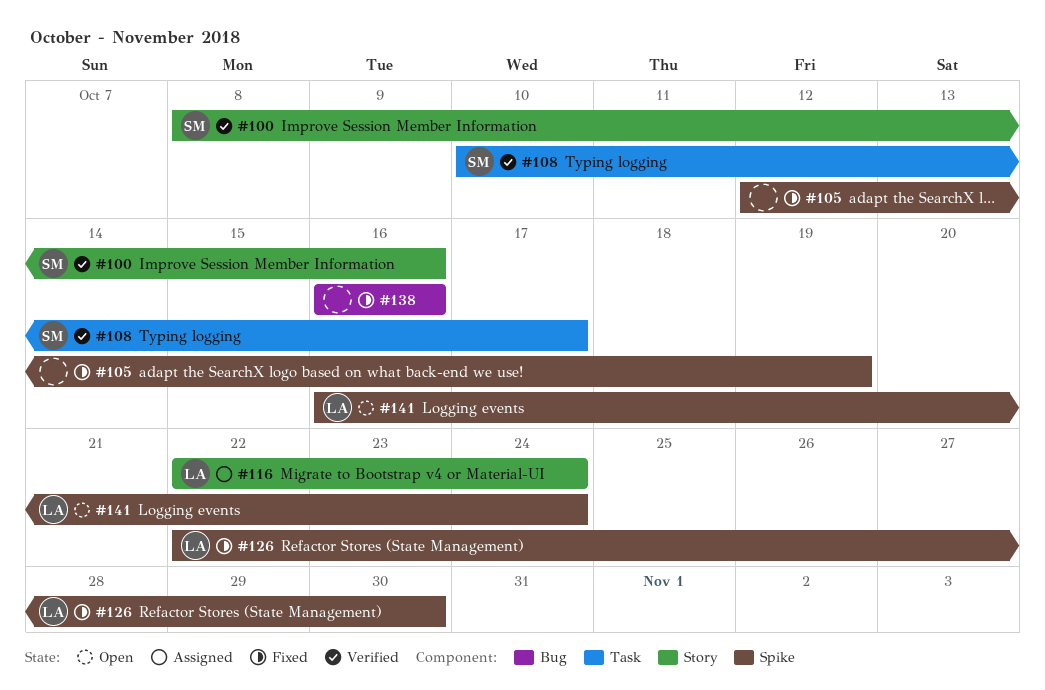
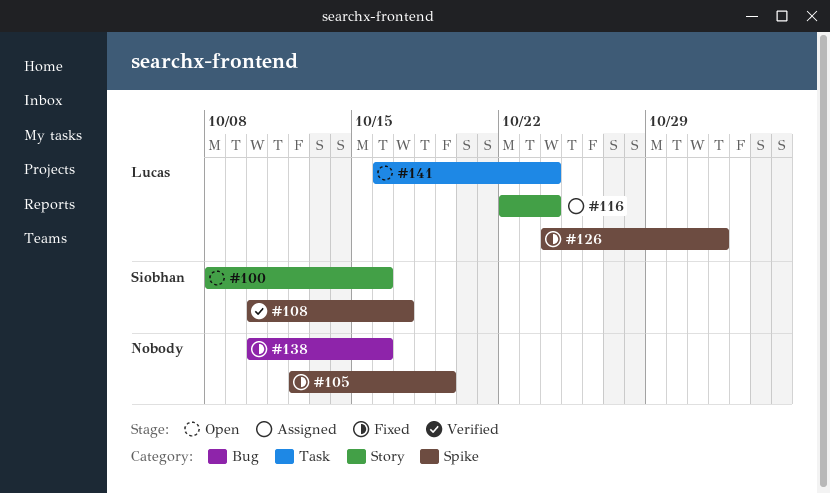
#100, status: Verified -> Open
#108, label: Task -> Spike
#126, start: Oct 22 -> Oct 24
#126, due: Oct 30 -> Nov 1
#138, start: Oct 16 -> Oct 10
#141, label: Spike -> Task

